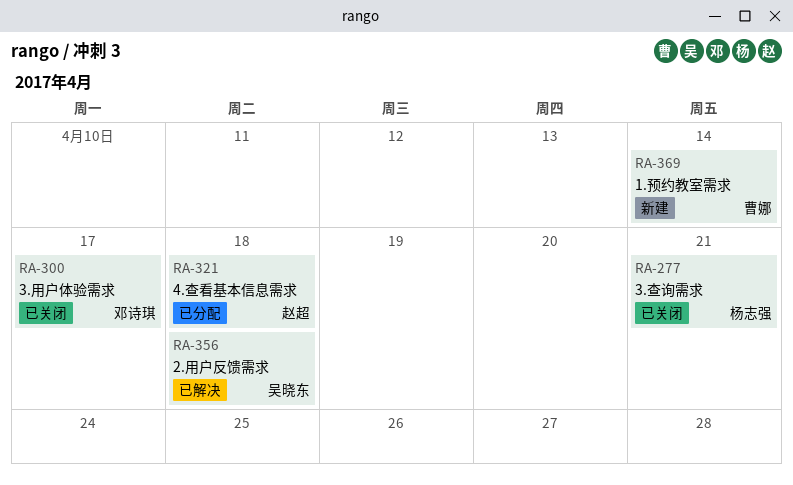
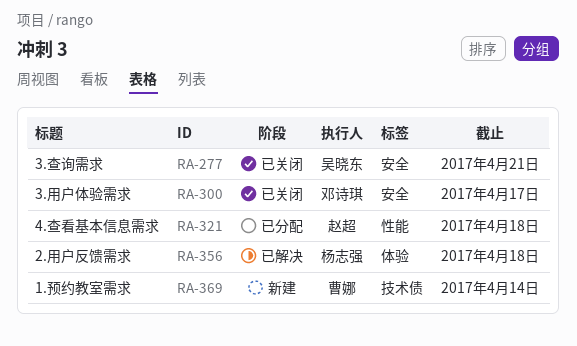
RA-277, owner: 杨志强 -> 吴晓东
RA-356, owner: 吴晓东 -> 杨志强

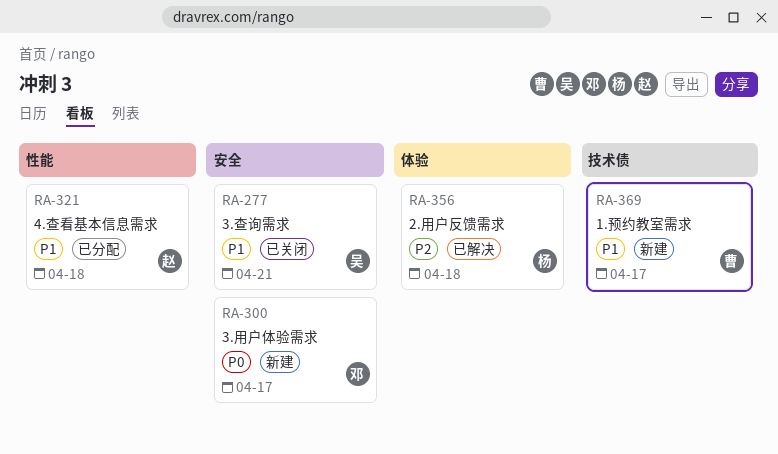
RA-300, status: 已关闭 -> 新建
RA-369, due: Apr 14 -> Apr 17

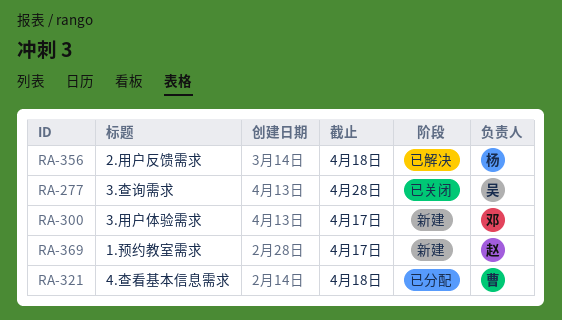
RA-277, due: Apr 21 -> Apr 28
RA-321, owner: 赵 -> 曹
RA-369, owner: 曹 -> 赵

